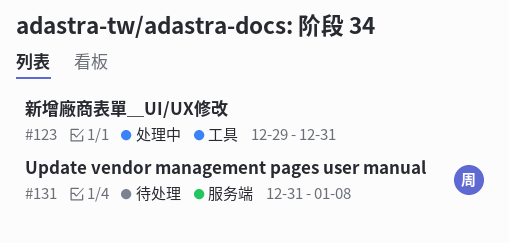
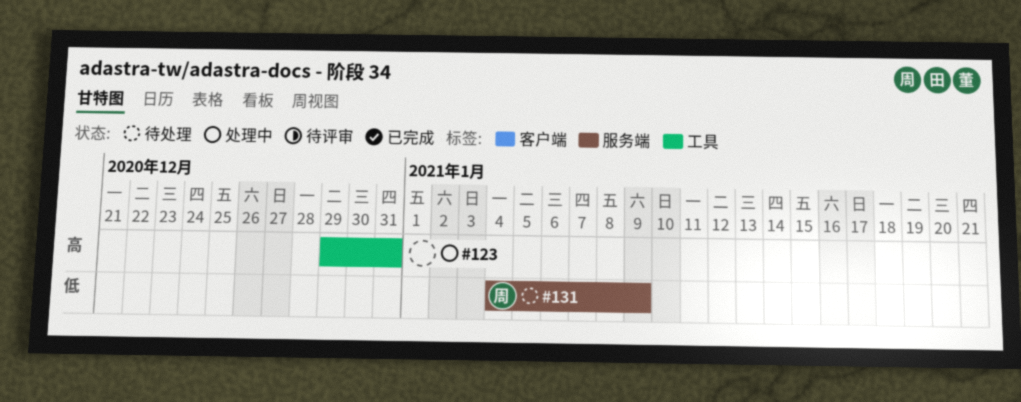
#131, start: Dec 31 -> Jan 4
#131, due: Jan 8 -> Jan 9

